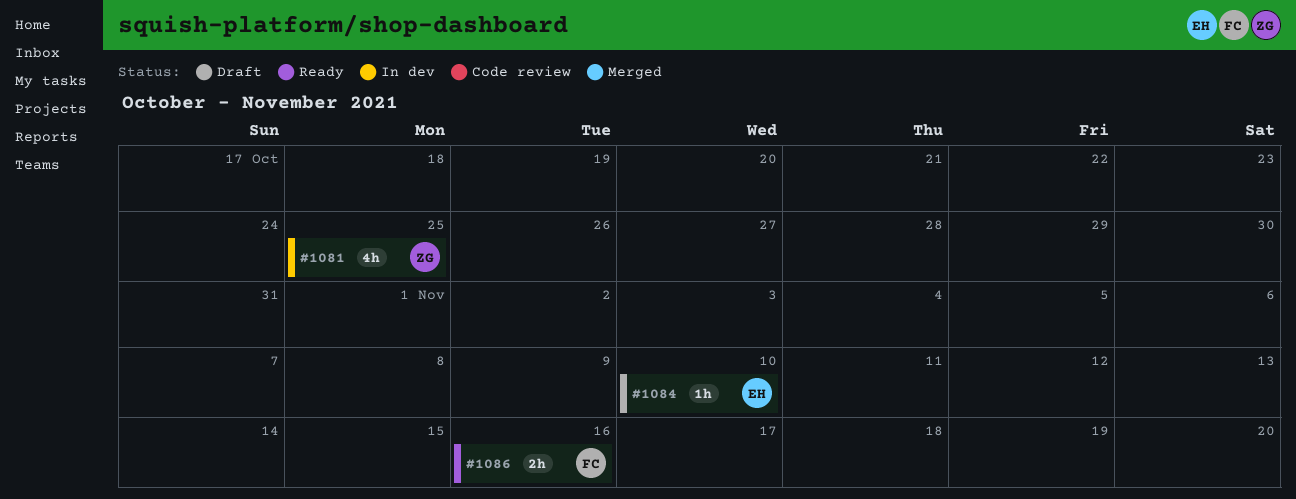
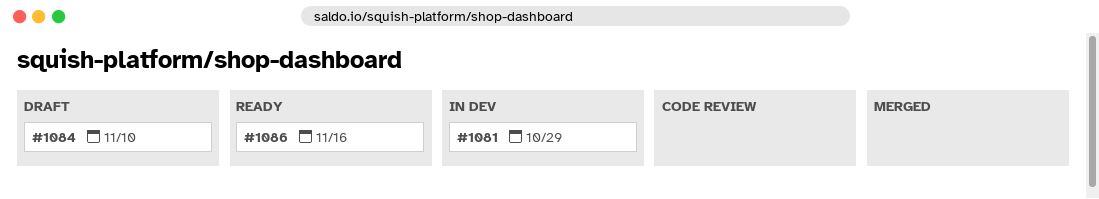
#1081, due: Oct 25 -> Oct 29

